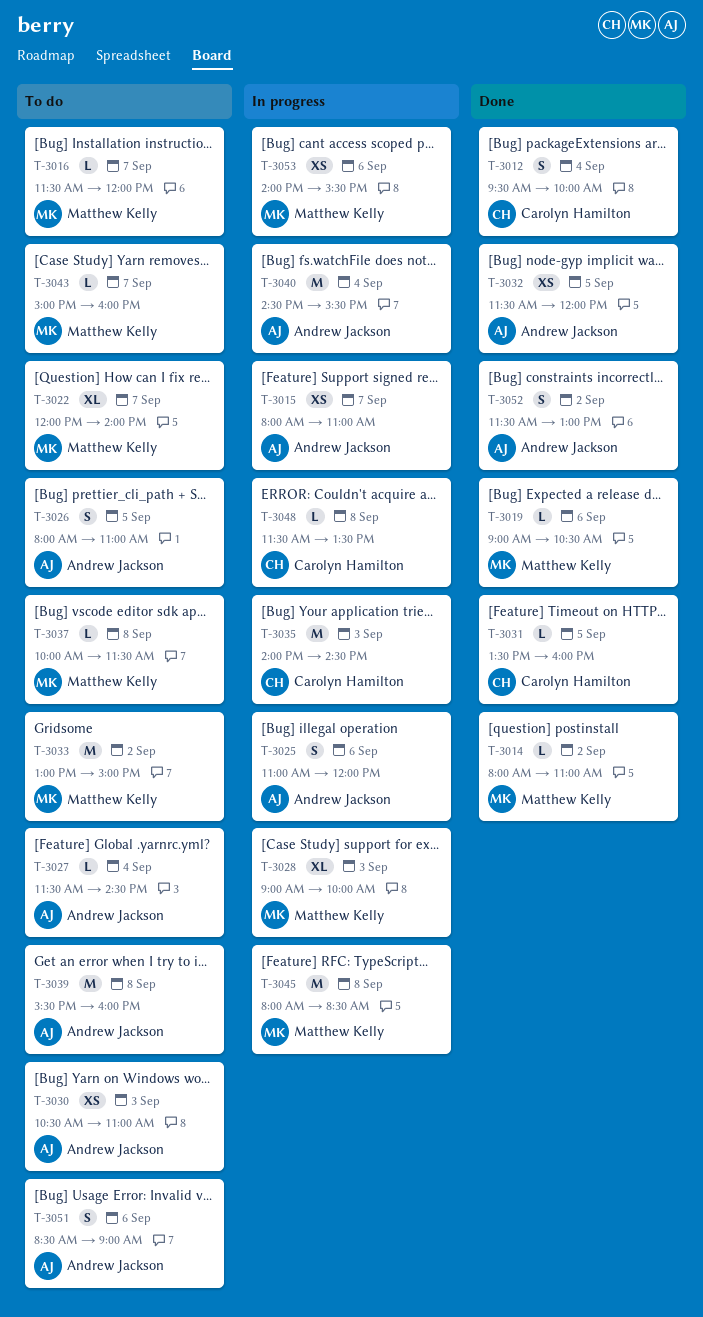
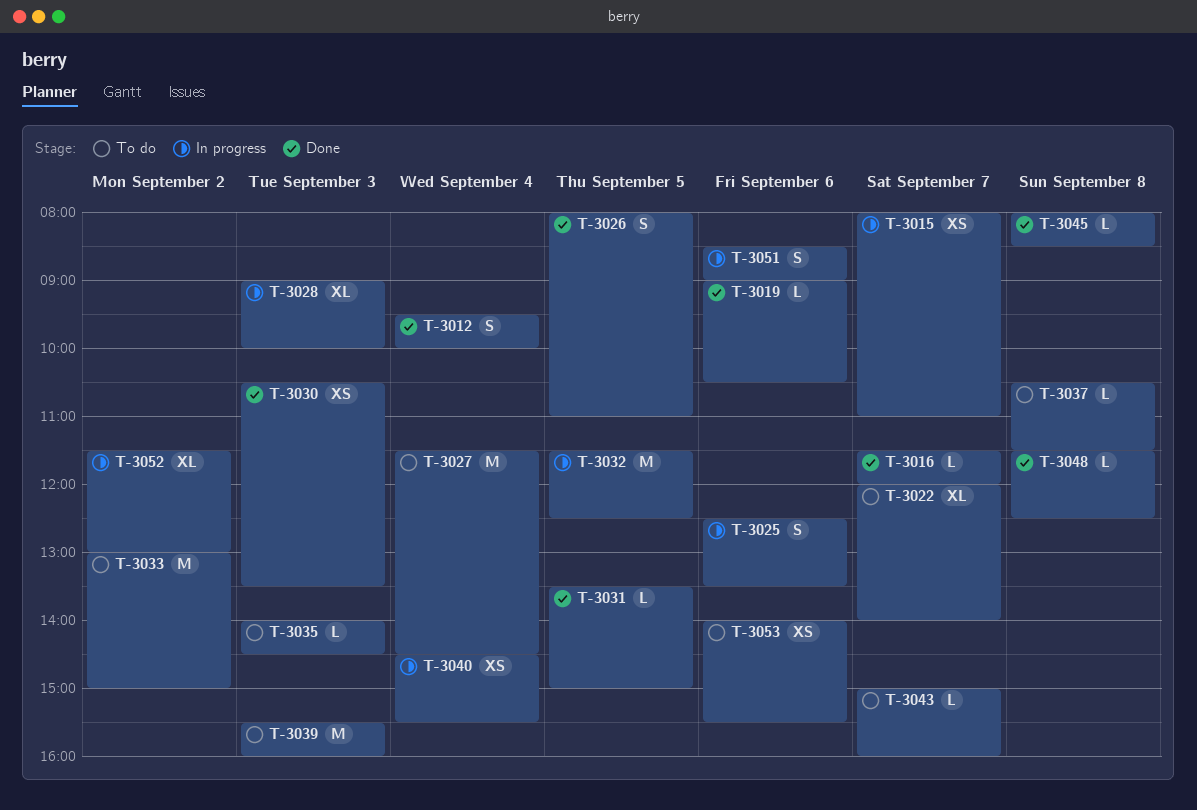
T-3014: present -> none
T-3016, status: To do -> Done
T-3025, begins: 11:00 -> 12:30
T-3025, ends: 12:00 -> 13:30
T-3026, status: To do -> Done
T-3027, estimate: L -> M
T-3030, status: To do -> Done
T-3030, ends: 11:00 -> 13:30
T-3031, ends: 16:00 -> 15:00
T-3032, status: Done -> In progress
T-3032, estimate: XS -> M
T-3032, ends: 12:00 -> 12:30
T-3035, status: In progress -> To do
T-3035, estimate: M -> L
T-3037, begins: 10:00 -> 10:30
T-3039, day: Sep 8 -> Sep 3
T-3040, estimate: M -> XS
T-3045, status: In progress -> Done
T-3045, estimate: M -> L
T-3048, status: In progress -> Done
T-3048, ends: 13:30 -> 12:30
T-3051, status: To do -> In progress
T-3052, status: Done -> In progress
T-3052, estimate: S -> XL
T-3053, status: In progress -> To do

